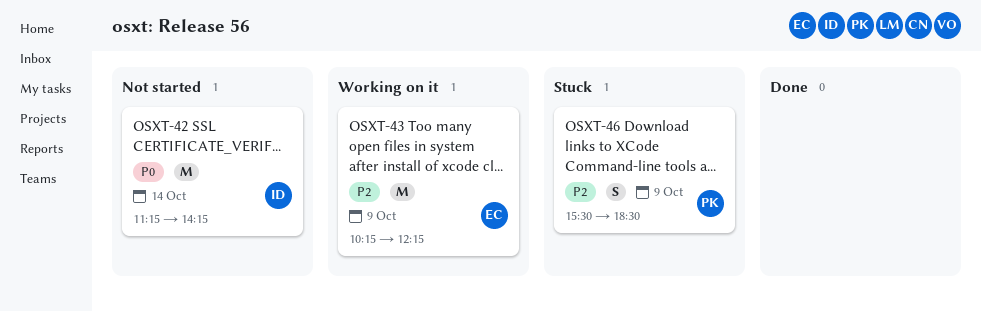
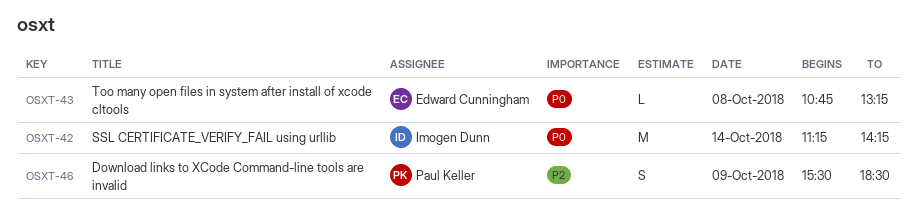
OSXT-43, priority: P2 -> P0
OSXT-43, estimate: M -> L
OSXT-43, day: Oct 9 -> Oct 8
OSXT-43, begins: 10:15 -> 10:45
OSXT-43, ends: 12:15 -> 13:15

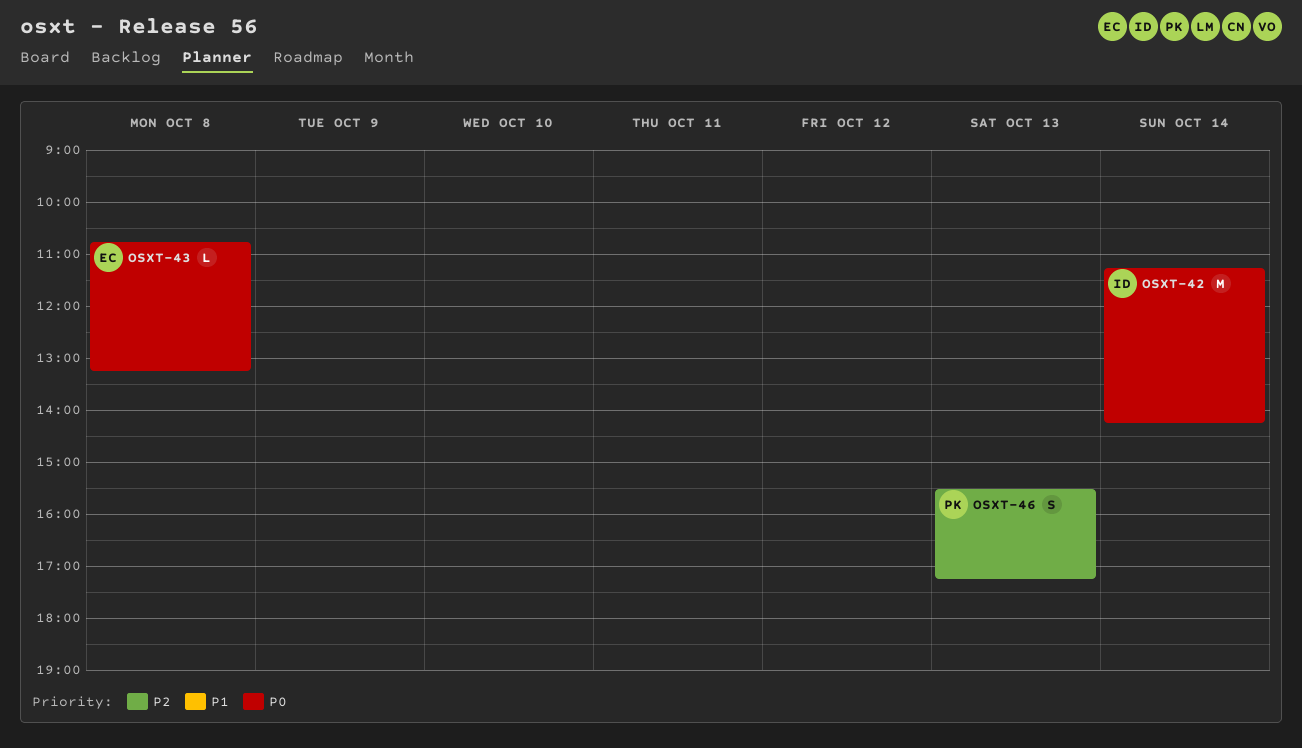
OSXT-46, day: Oct 9 -> Oct 13
OSXT-46, ends: 18:30 -> 17:15

